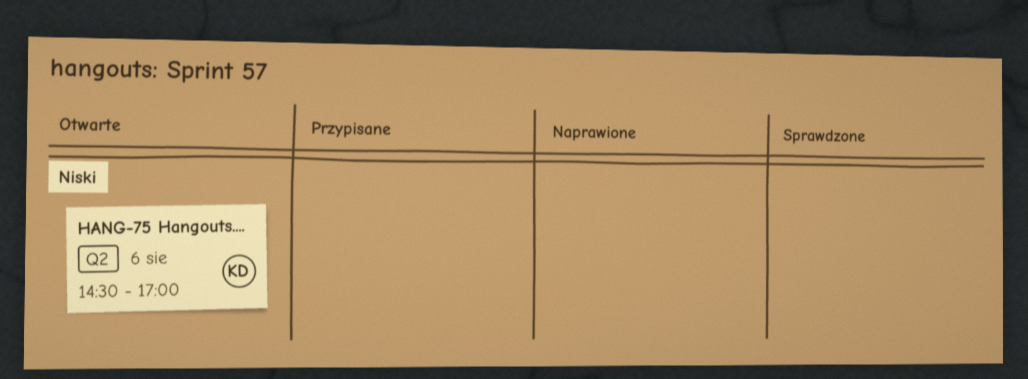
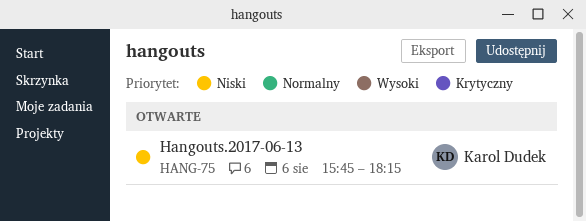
HANG-75, begins: 14:30 -> 15:45
HANG-75, ends: 17:00 -> 18:15

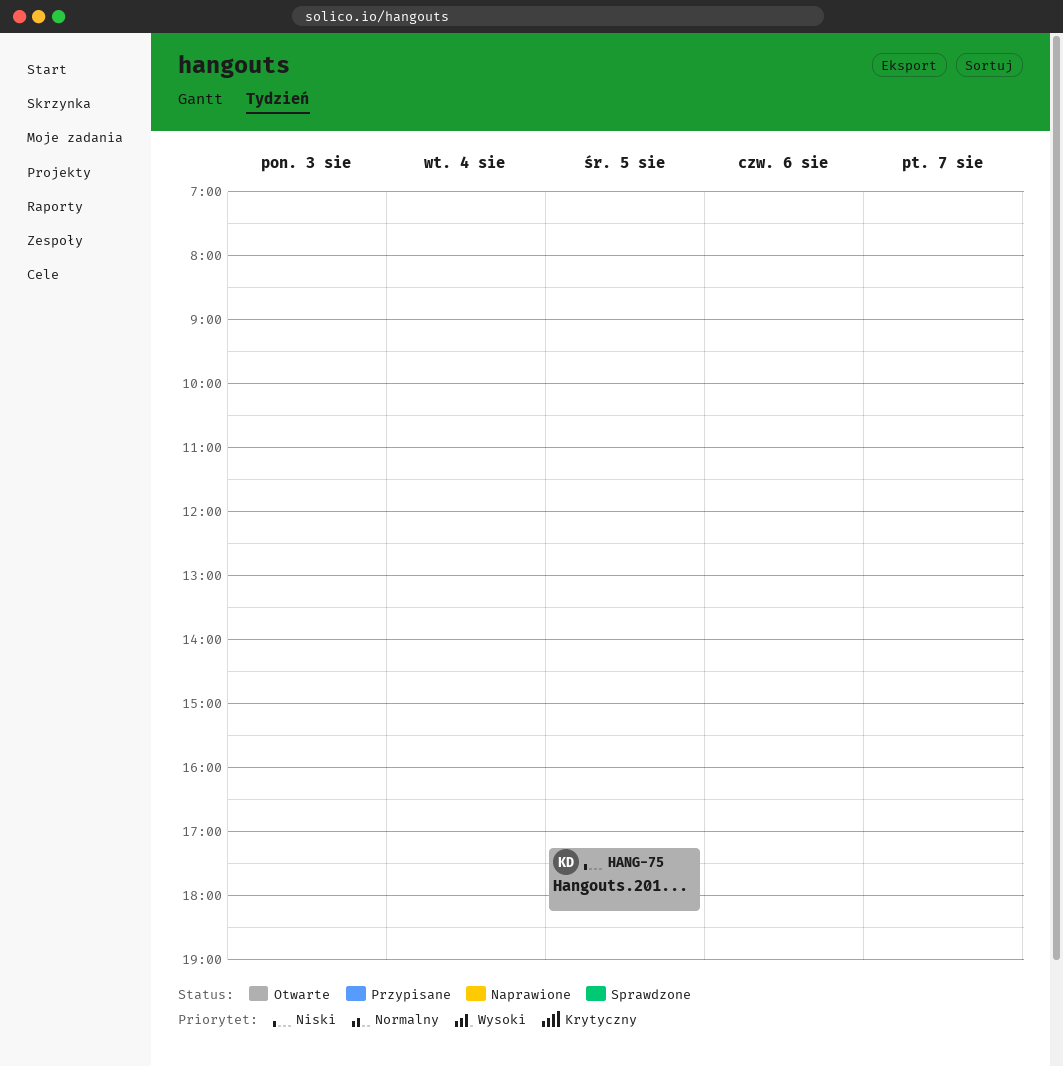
HANG-75, day: Aug 6 -> Aug 5
HANG-75, begins: 15:45 -> 17:15

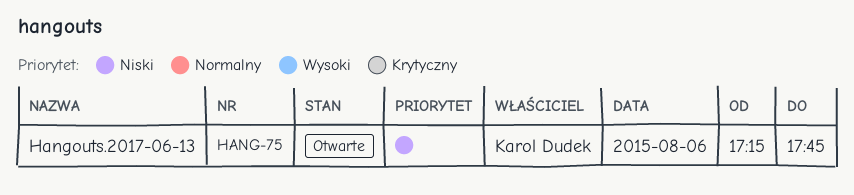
HANG-75, day: Aug 5 -> Aug 6
HANG-75, ends: 18:15 -> 17:45

